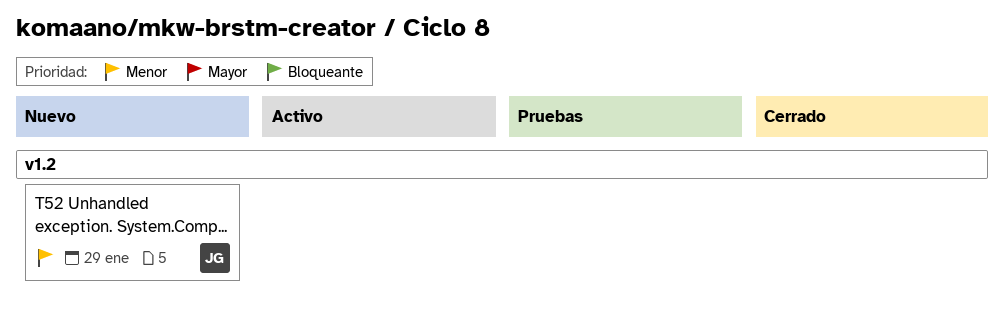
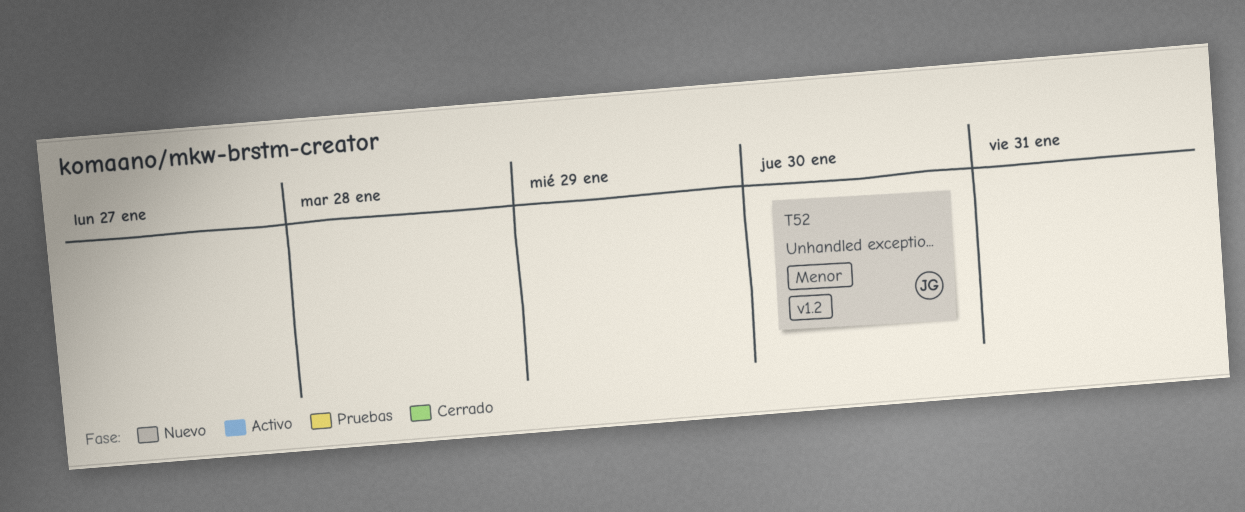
T52, due: Jan 29 -> Jan 30

